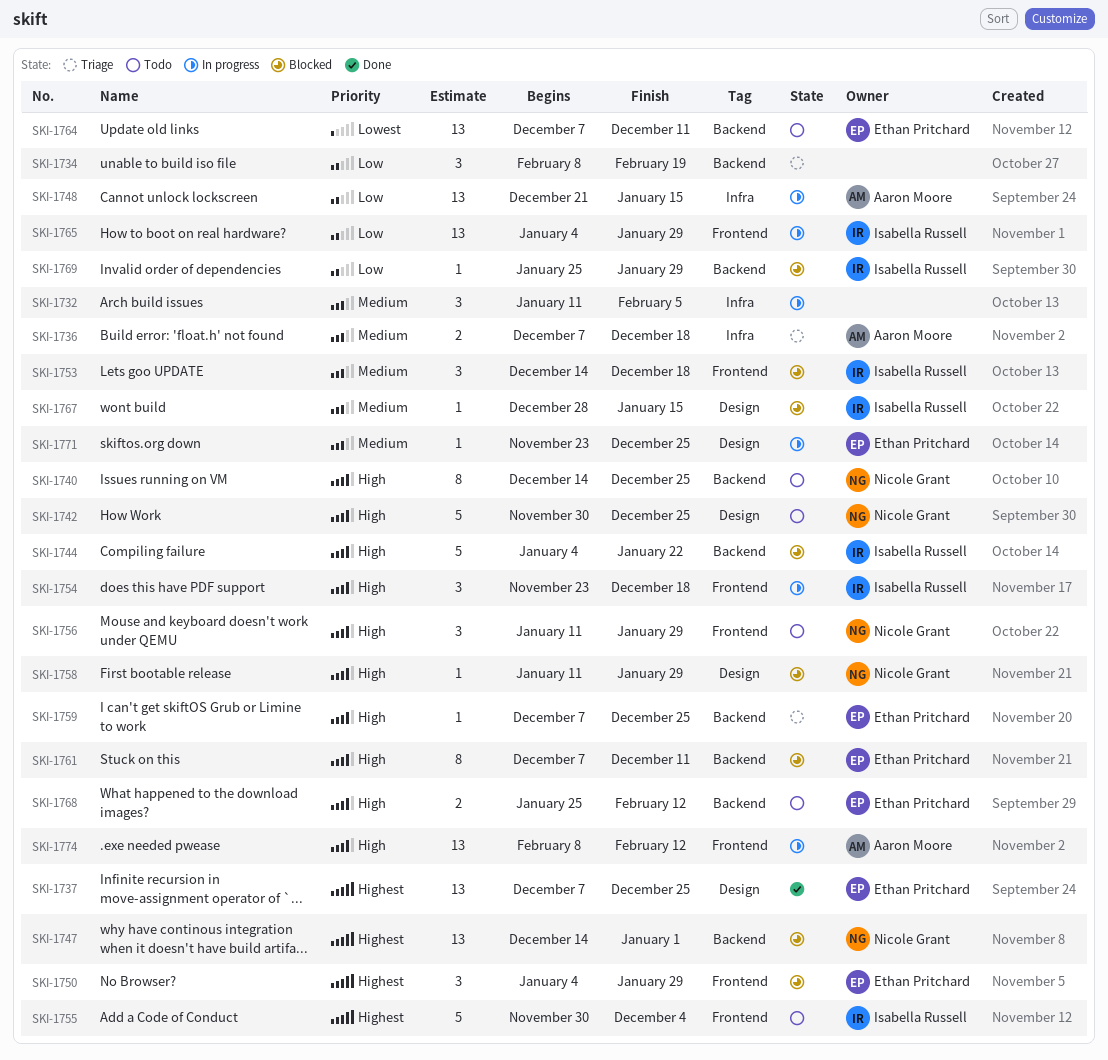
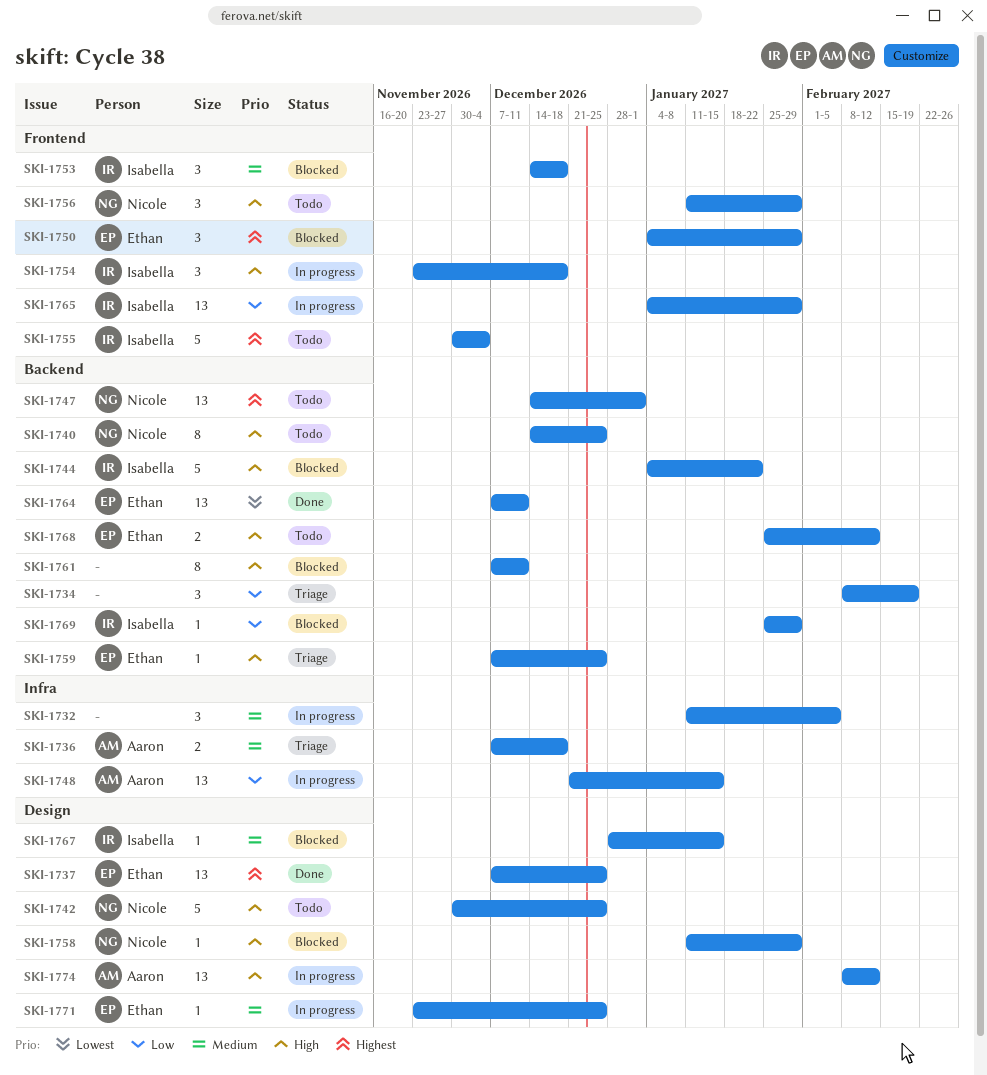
SKI-1747, status: Blocked -> Todo
SKI-1761, owner: Ethan Pritchard -> none
SKI-1764, status: Todo -> Done
SKI-1774, label: Frontend -> Design

